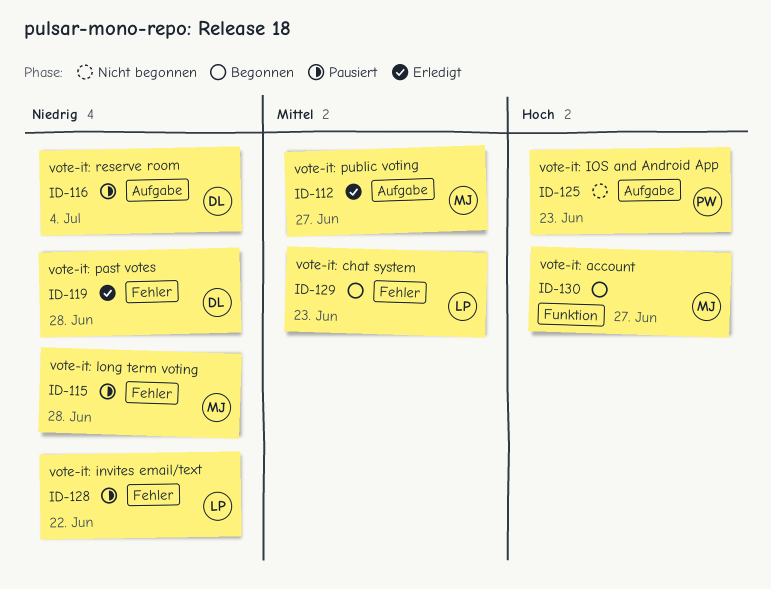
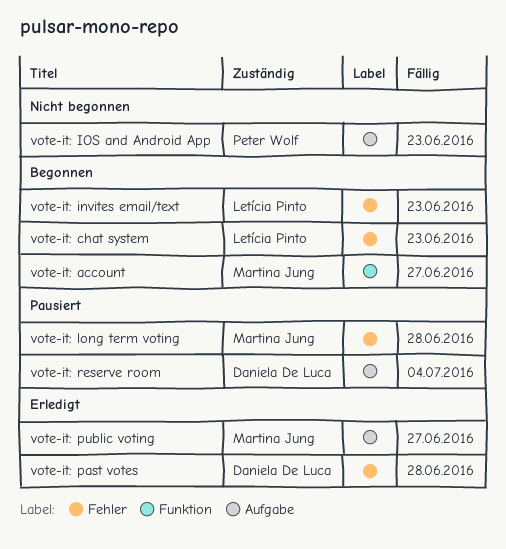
vote-it: invites email/text, status: Pausiert -> Begonnen
vote-it: invites email/text, due: Jun 22 -> Jun 23

